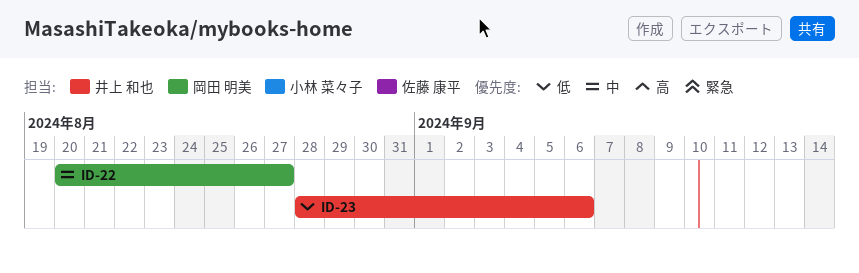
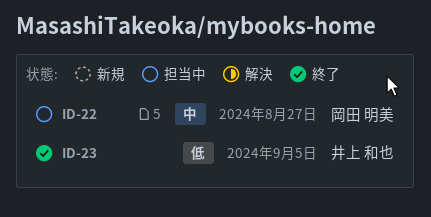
ID-23, due: Sep 6 -> Sep 5

